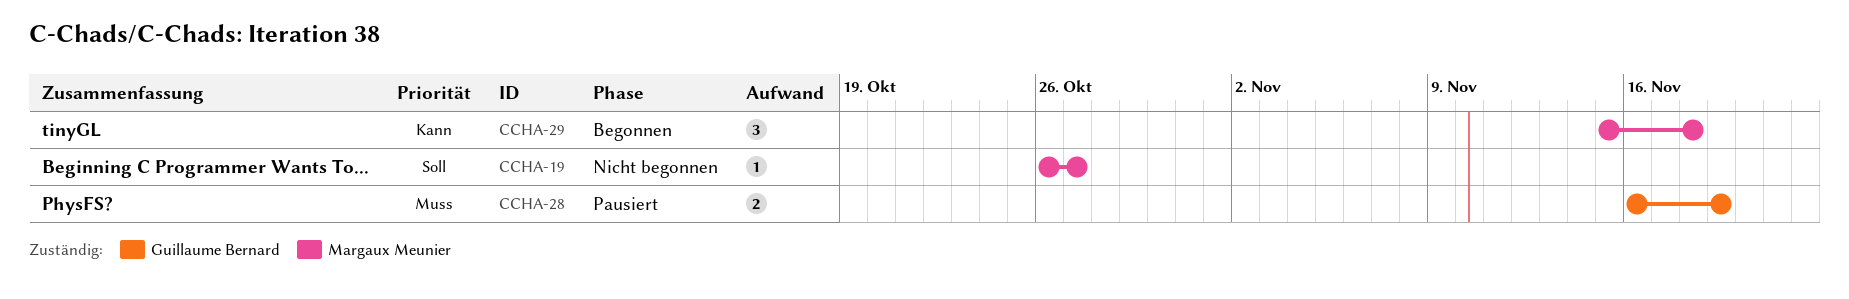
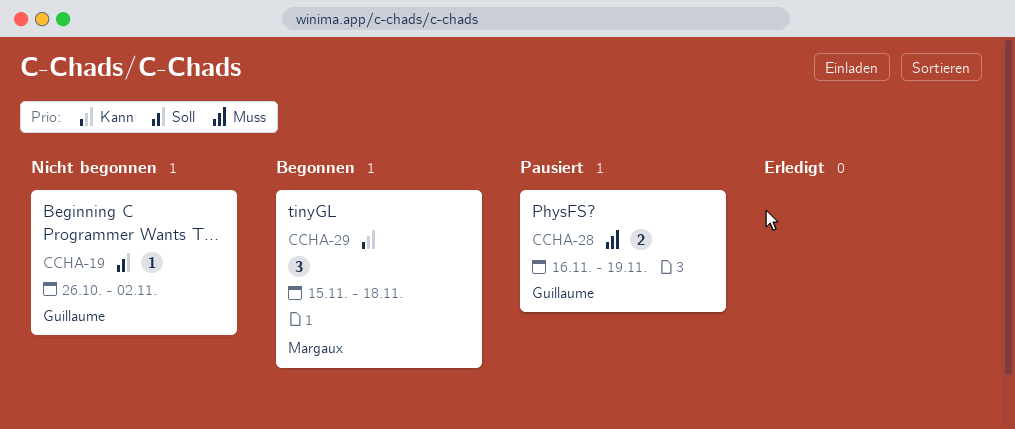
CCHA-19, owner: Margaux Meunier -> Guillaume Bernard
CCHA-19, due: Oct 27 -> Nov 2

